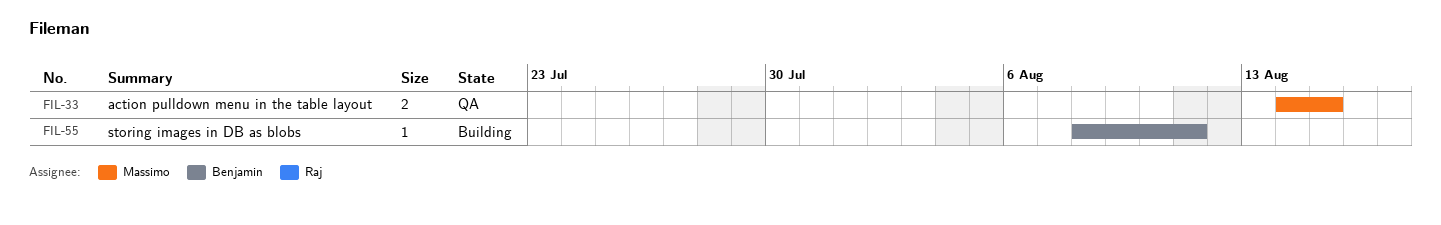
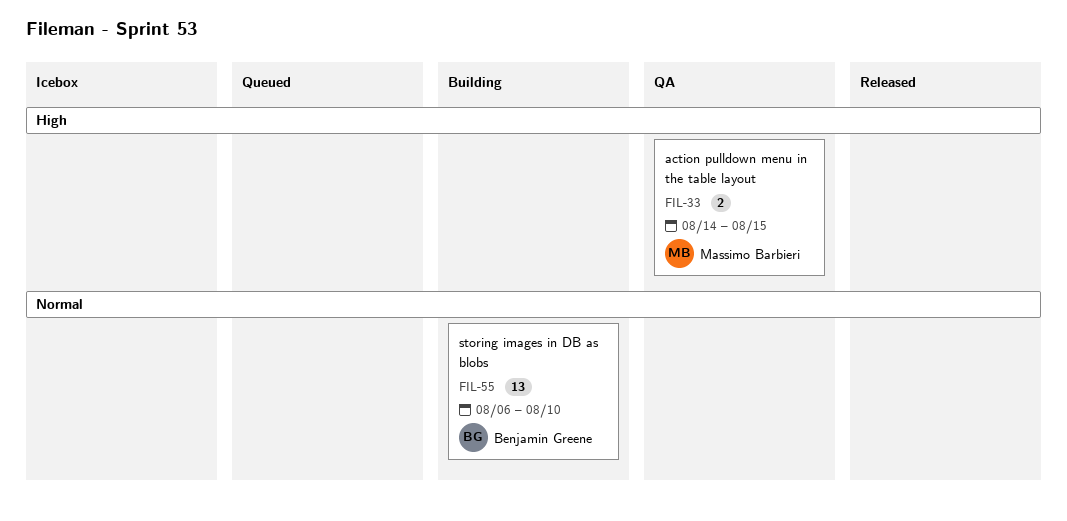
FIL-55, estimate: 1 -> 13
FIL-55, start: Aug 8 -> Aug 6
FIL-55, due: Aug 11 -> Aug 10

